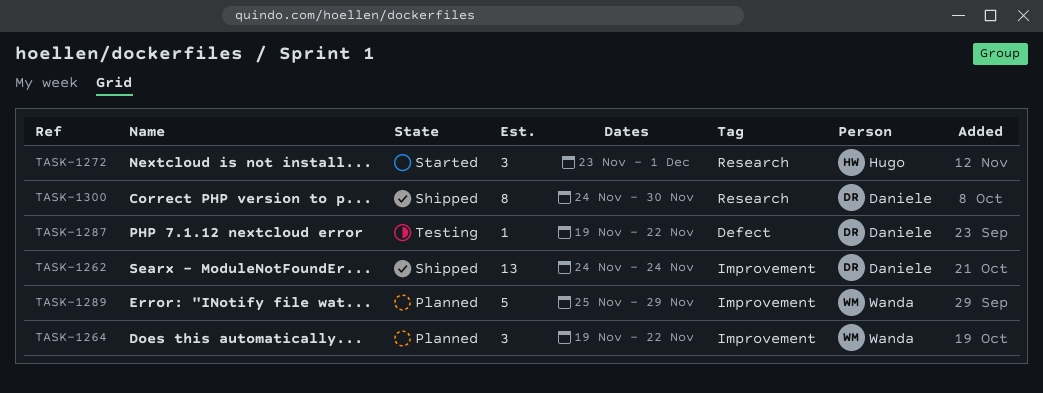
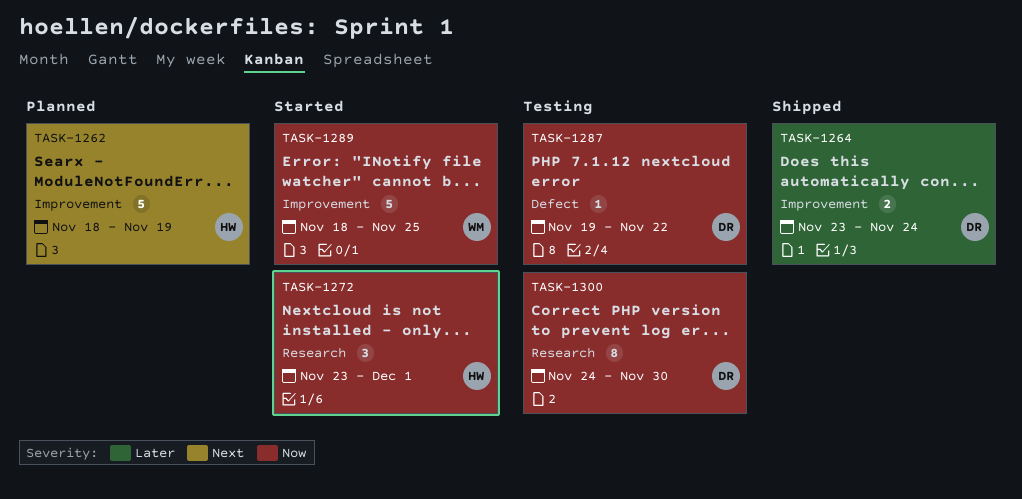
TASK-1262, status: Shipped -> Planned
TASK-1262, owner: Daniele -> Hugo
TASK-1262, estimate: 13 -> 5
TASK-1262, start: Nov 24 -> Nov 18
TASK-1262, due: Nov 24 -> Nov 19
TASK-1264, status: Planned -> Shipped
TASK-1264, owner: Wanda -> Daniele
TASK-1264, estimate: 3 -> 2
TASK-1264, start: Nov 19 -> Nov 23
TASK-1264, due: Nov 22 -> Nov 24
TASK-1289, status: Planned -> Started
TASK-1289, start: Nov 25 -> Nov 18
TASK-1289, due: Nov 29 -> Nov 25
TASK-1300, status: Shipped -> Testing

